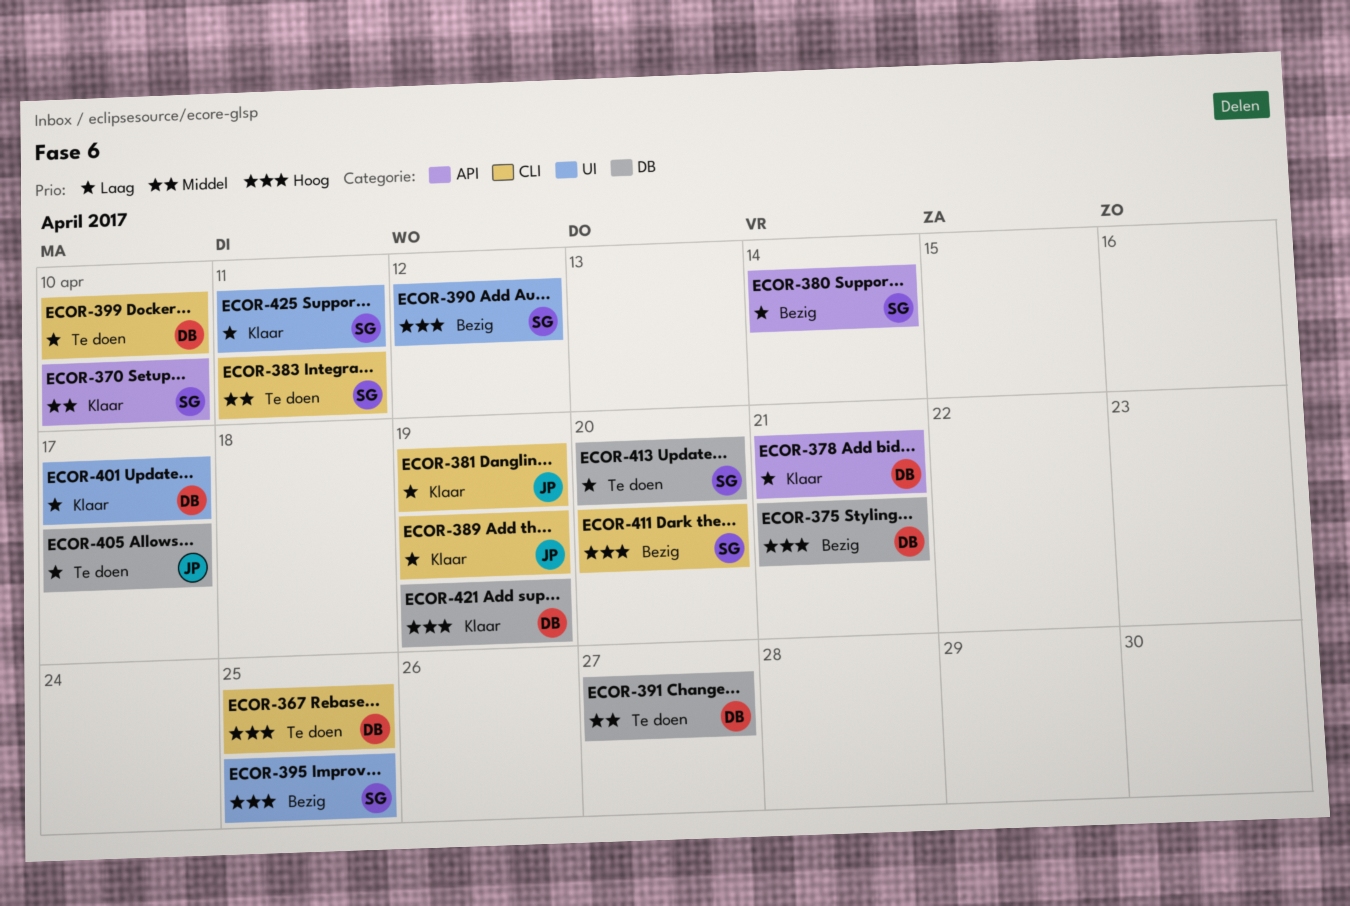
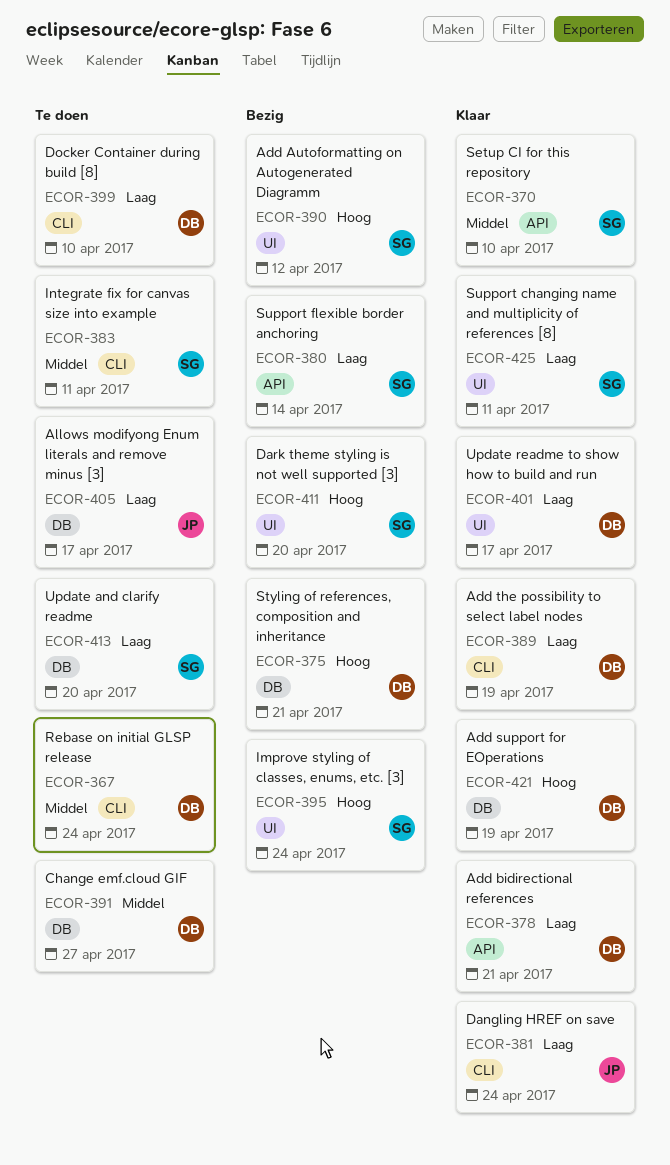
ECOR-367, priority: Hoog -> Middel
ECOR-367, due: Apr 25 -> Apr 24
ECOR-381, due: Apr 19 -> Apr 24
ECOR-389, owner: JP -> DB
ECOR-395, due: Apr 25 -> Apr 24
ECOR-411, label: CLI -> UI

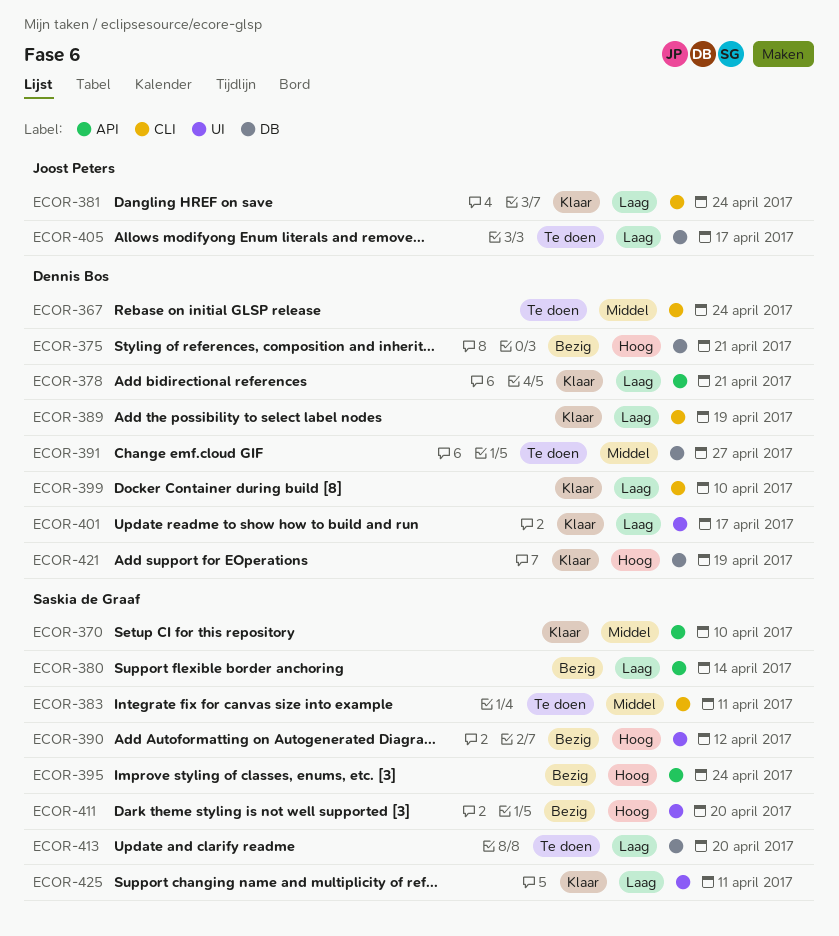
ECOR-395, label: UI -> API
ECOR-399, status: Te doen -> Klaar

